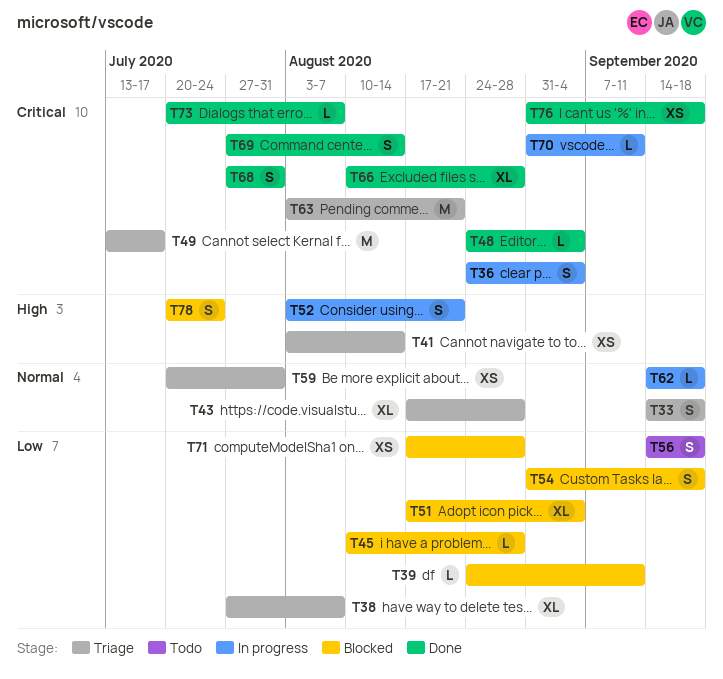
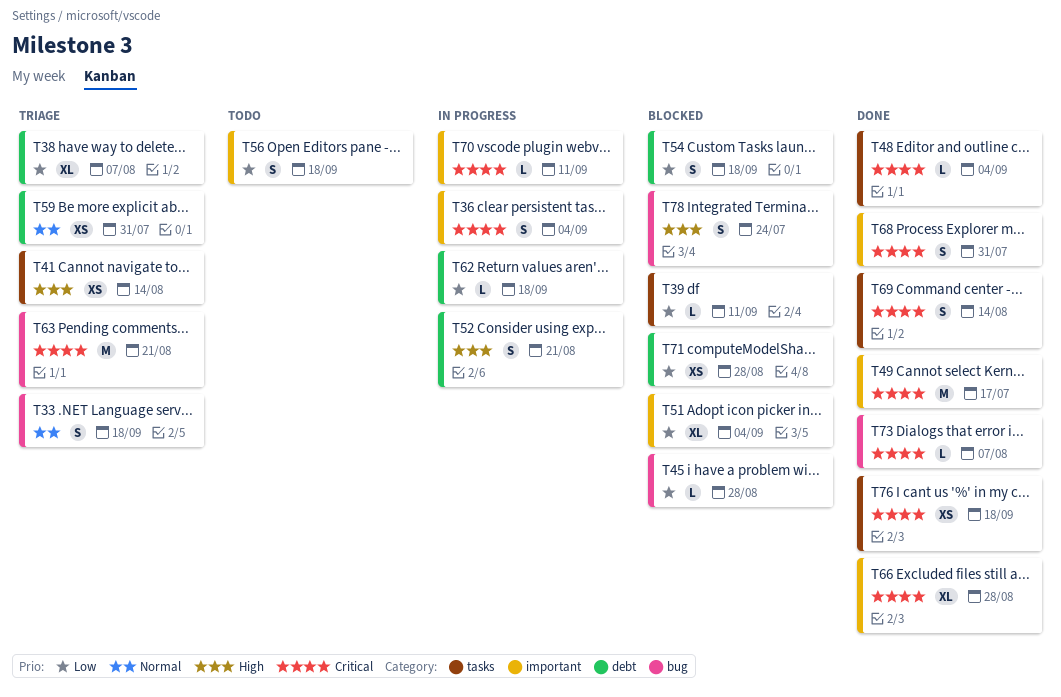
T43: present -> none
T49, status: Triage -> Done
T62, priority: Normal -> Low

